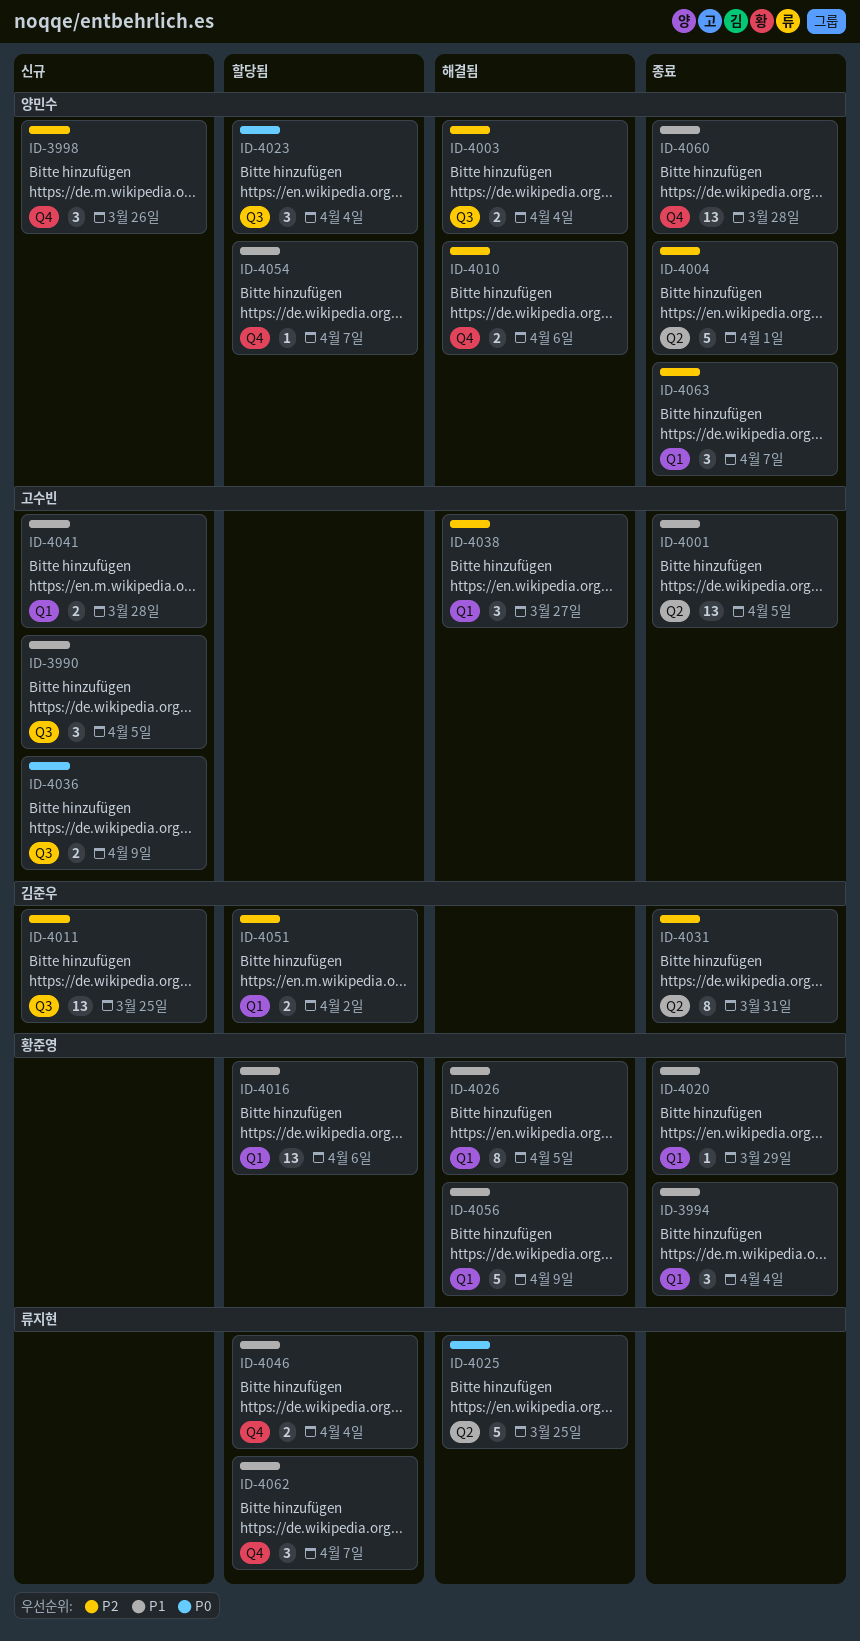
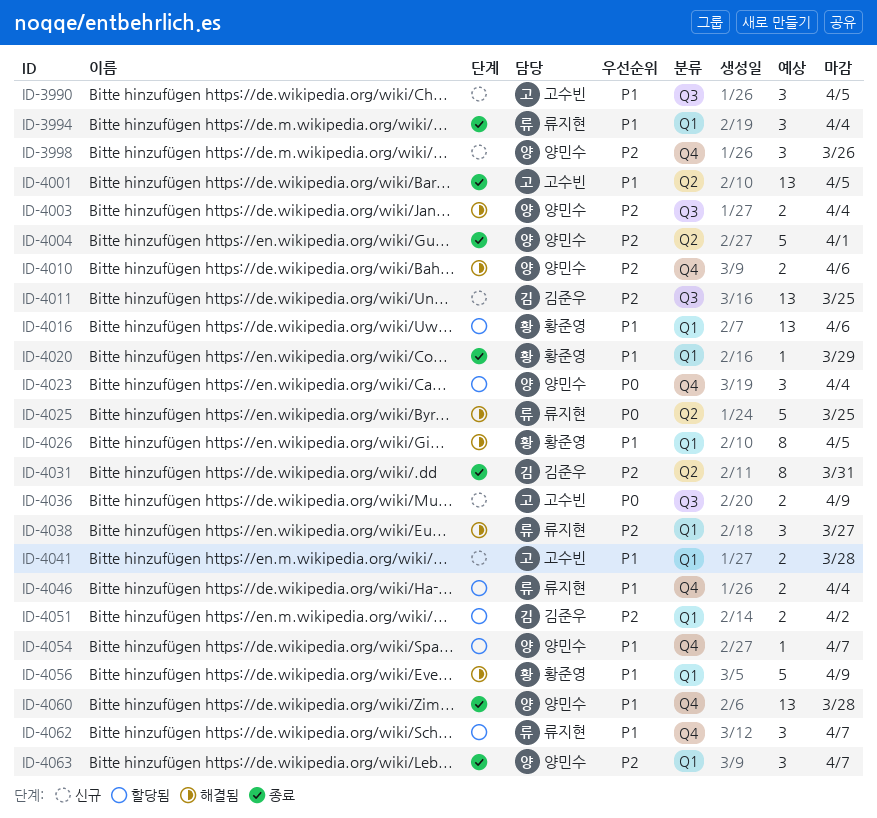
ID-3994, owner: 황준영 -> 류지현
ID-4023, label: Q3 -> Q4
ID-4038, owner: 고수빈 -> 류지현

